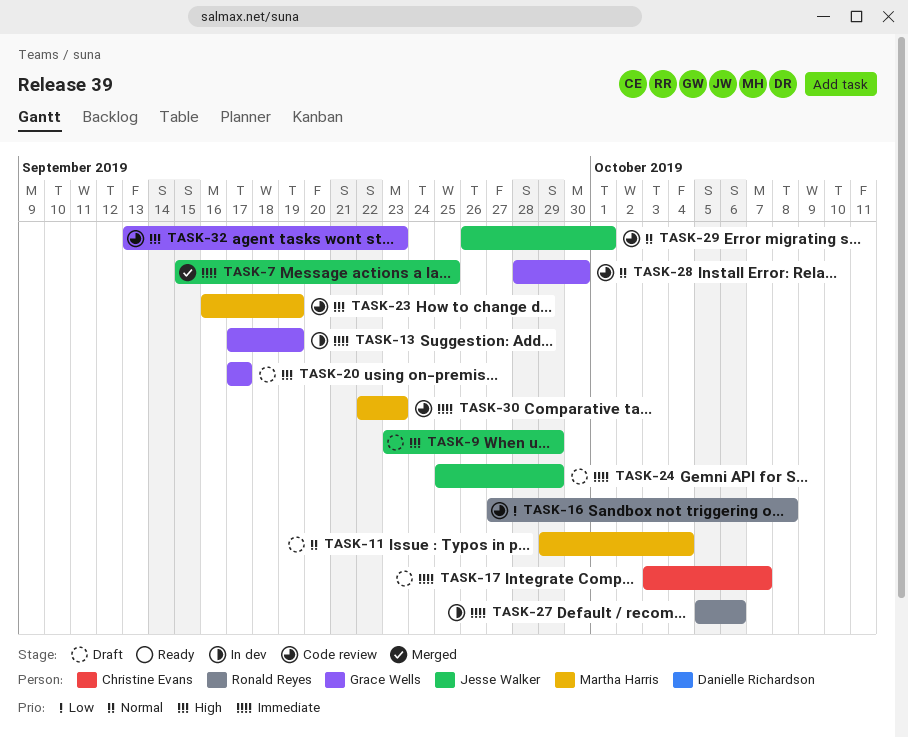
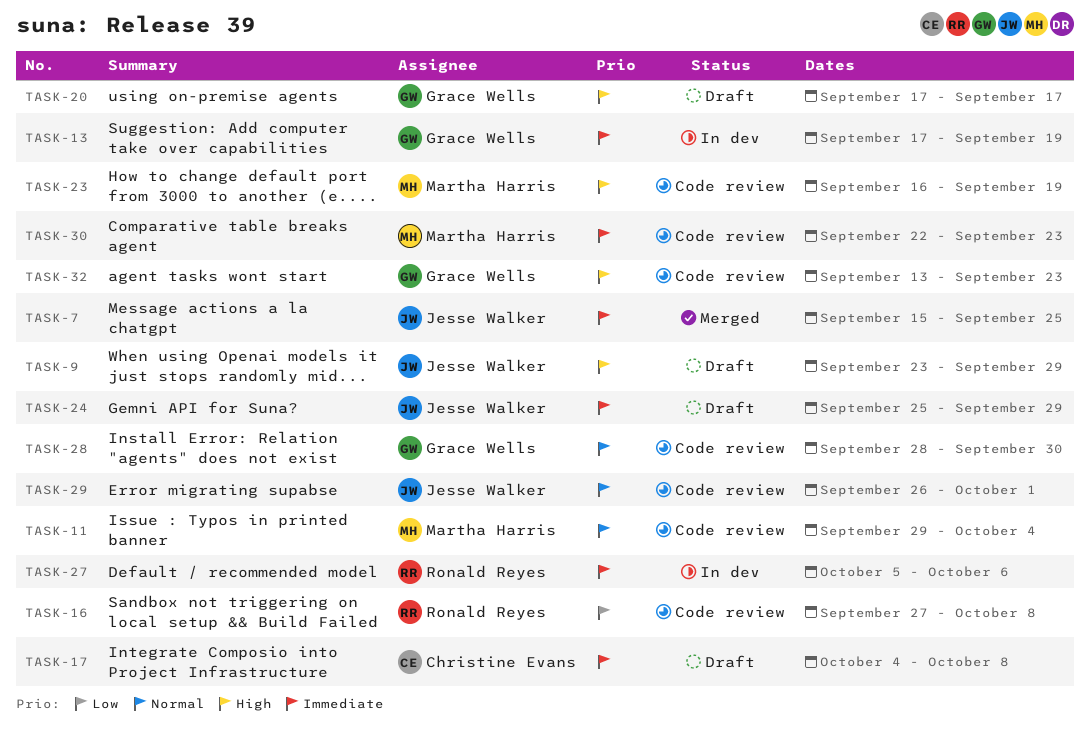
TASK-11, status: Draft -> Code review
TASK-17, start: Oct 3 -> Oct 4
TASK-17, due: Oct 7 -> Oct 8

